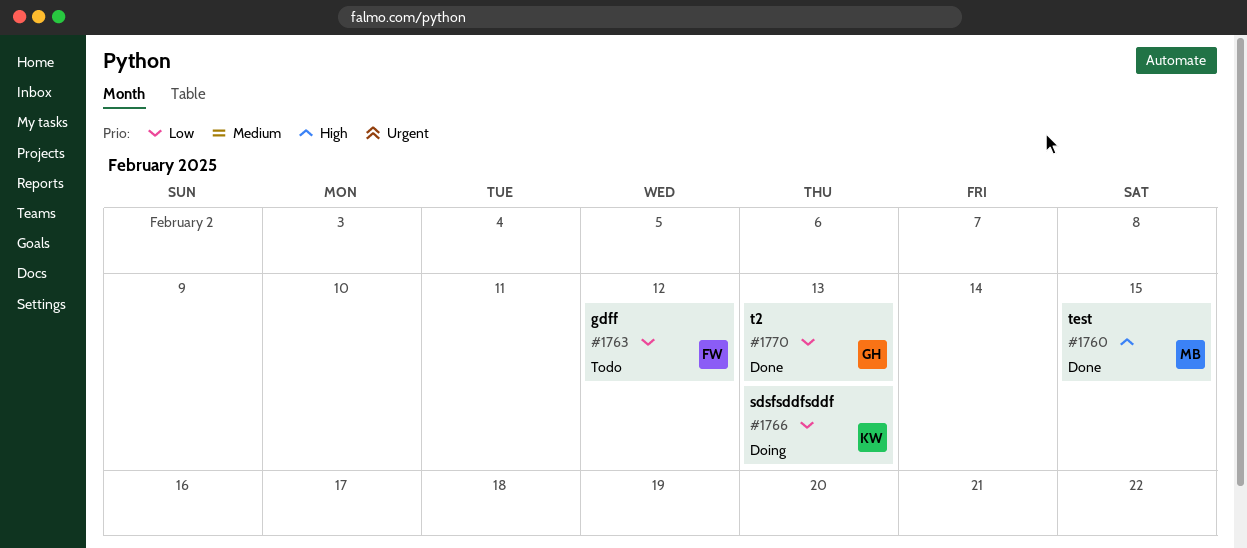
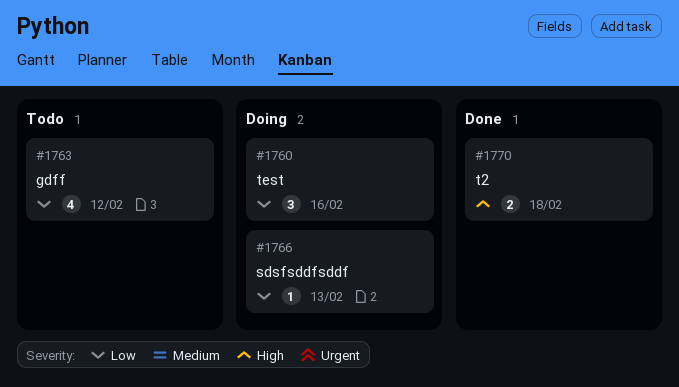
#1760, status: Done -> Doing
#1760, priority: High -> Low
#1760, due: Feb 15 -> Feb 16
#1770, priority: Low -> High
#1770, due: Feb 13 -> Feb 18

